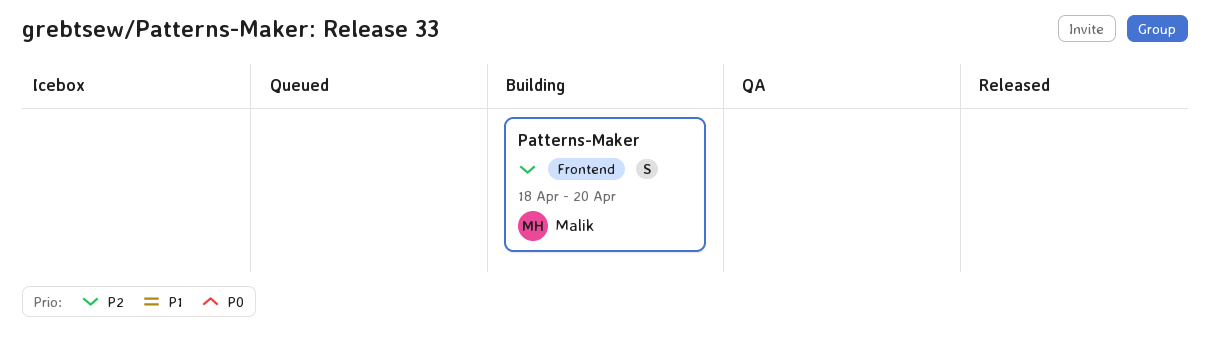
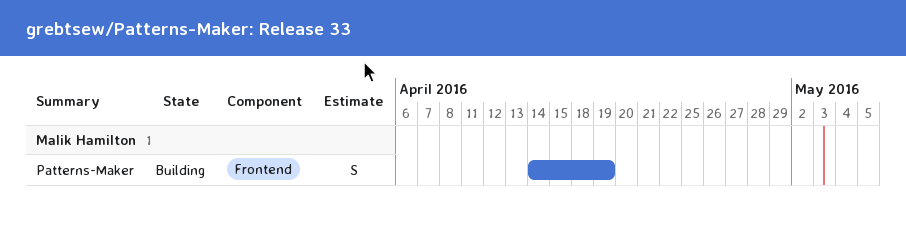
Patterns-Maker, start: Apr 18 -> Apr 14
Patterns-Maker, due: Apr 20 -> Apr 19

